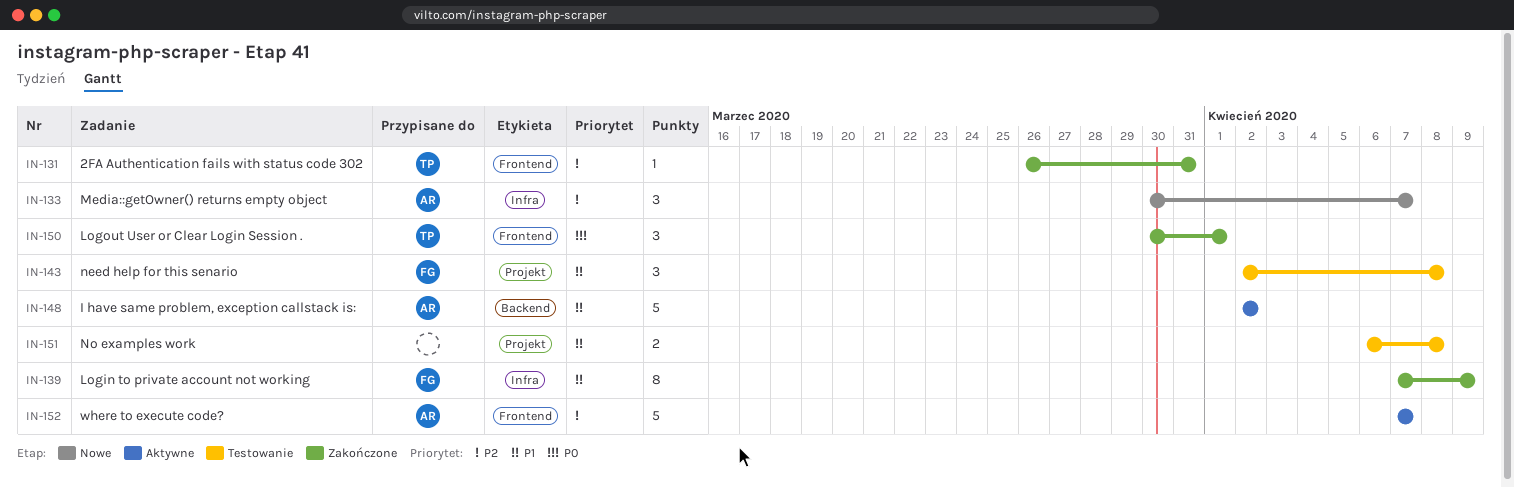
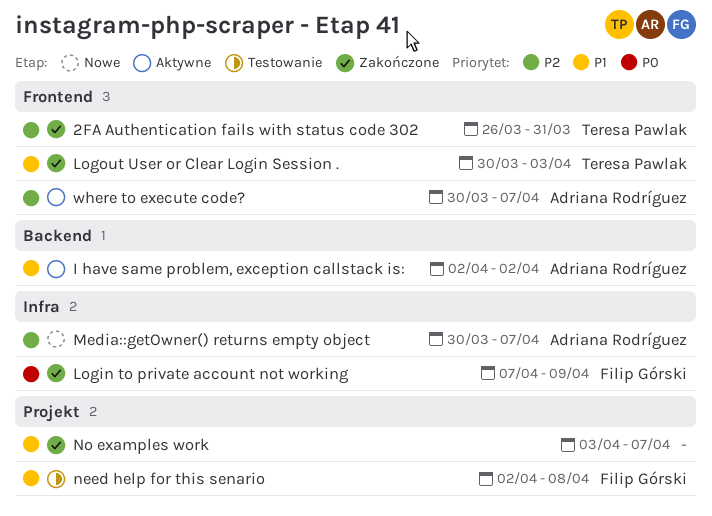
Login to private account not working, priority: P1 -> P0
Logout User or Clear Login Session ., priority: P0 -> P1
Logout User or Clear Login Session ., due: Apr 1 -> Apr 3
No examples work, status: Testowanie -> Zakończone
No examples work, start: Apr 6 -> Apr 3
No examples work, due: Apr 8 -> Apr 7
where to execute code?, start: Apr 7 -> Mar 30

